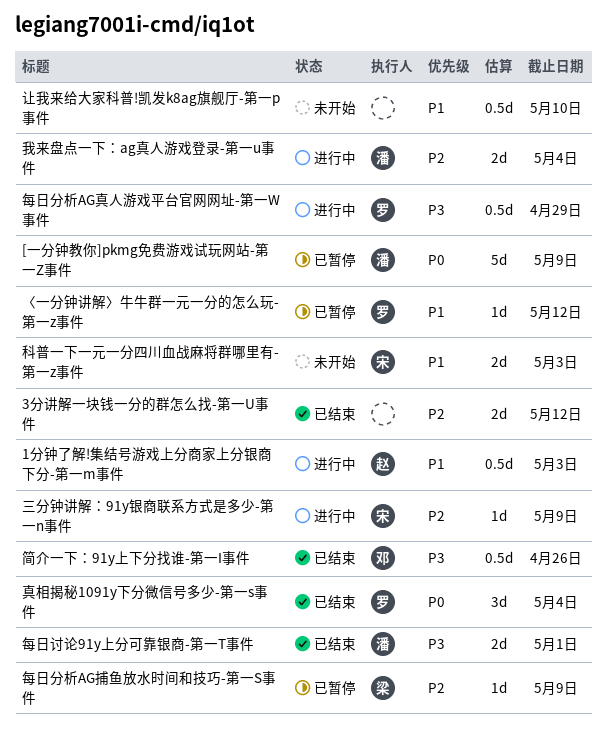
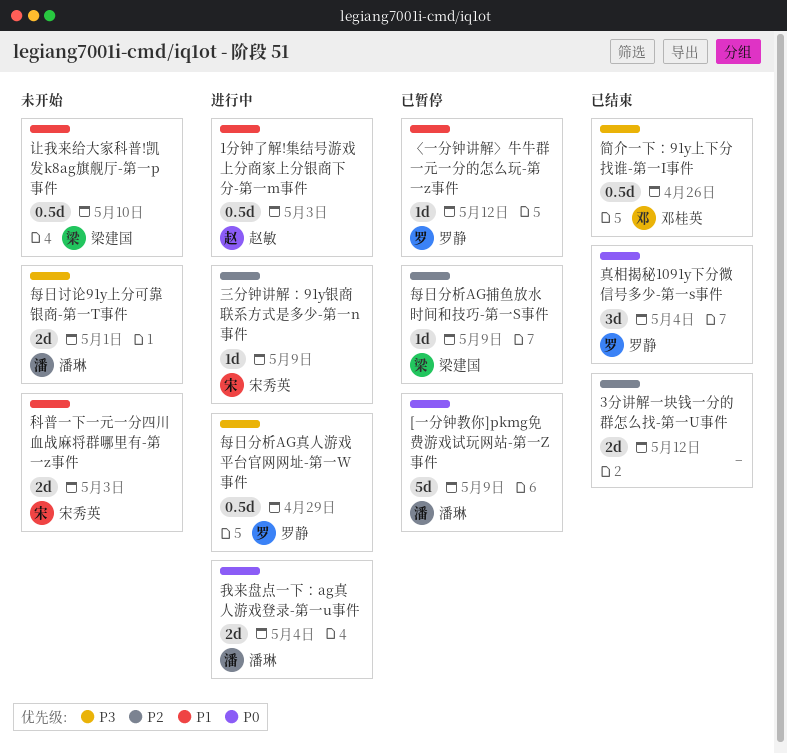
我来盘点一下：ag真人游戏登录-第一u事件, priority: P2 -> P0
每日讨论91y上分可靠银商-第一T事件, status: 已结束 -> 未开始
让我来给大家科普!凯发k8ag旗舰厅-第一p事件, owner: none -> 梁建国

